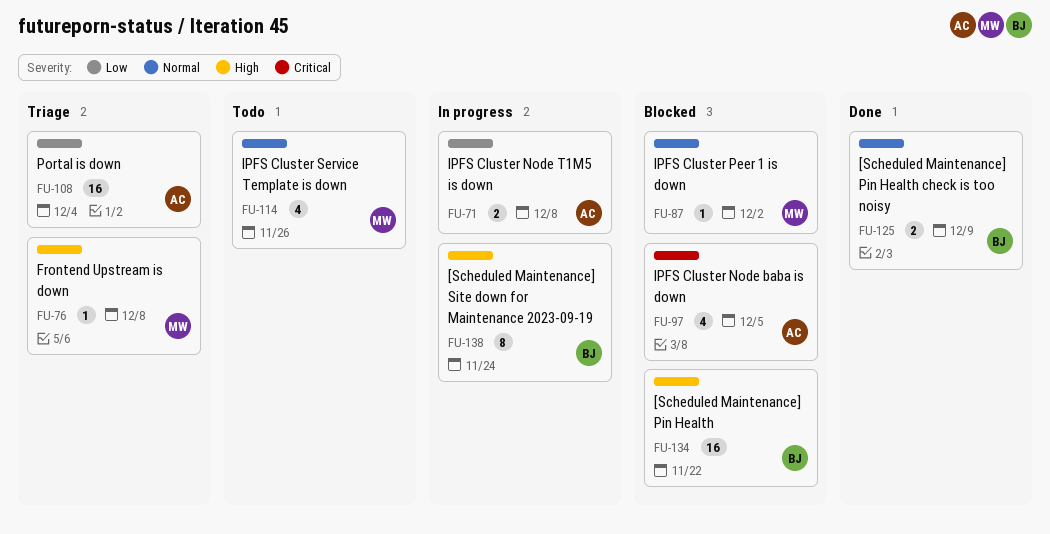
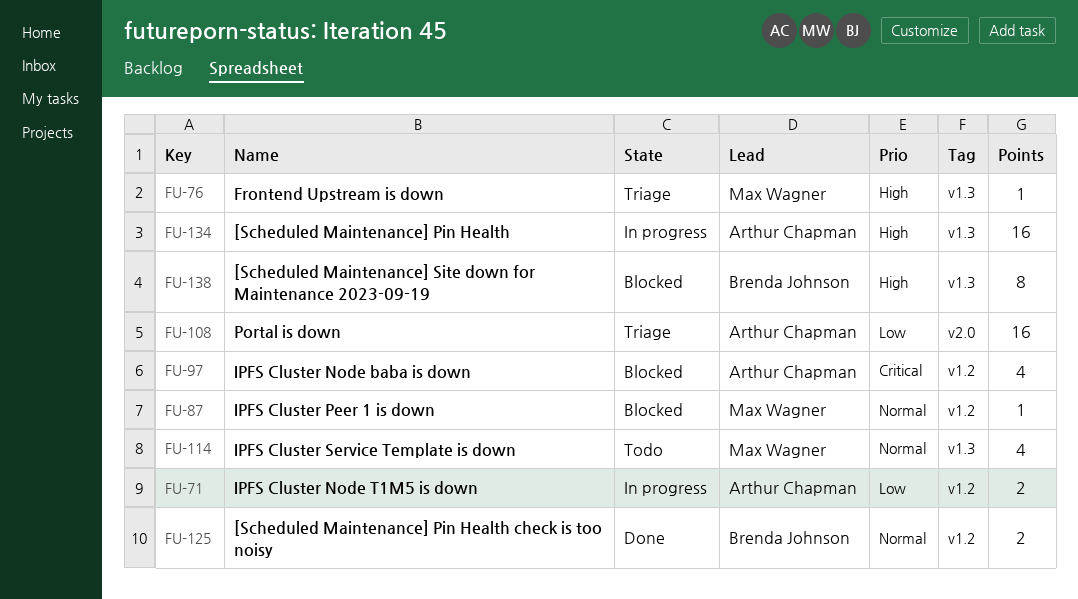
FU-134, status: Blocked -> In progress
FU-134, owner: Brenda Johnson -> Arthur Chapman
FU-138, status: In progress -> Blocked

